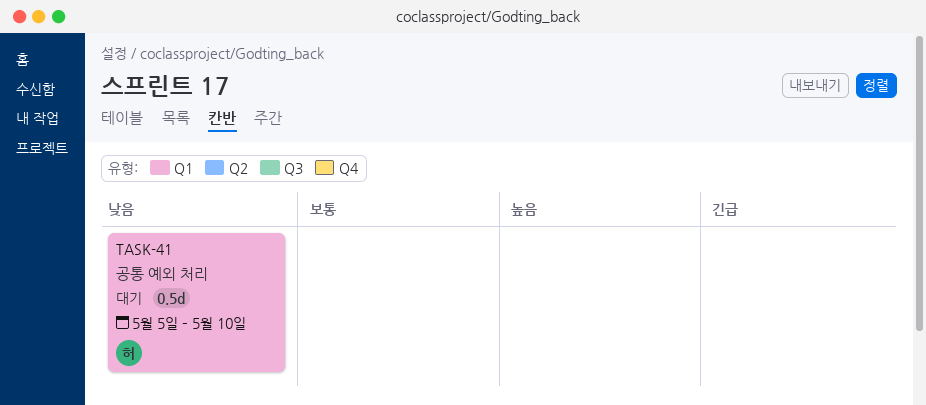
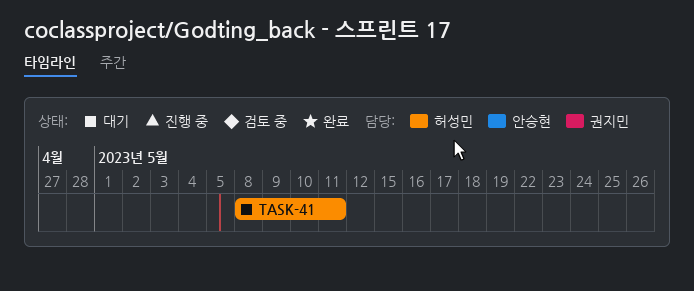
TASK-41, start: May 5 -> May 8
TASK-41, due: May 10 -> May 11

